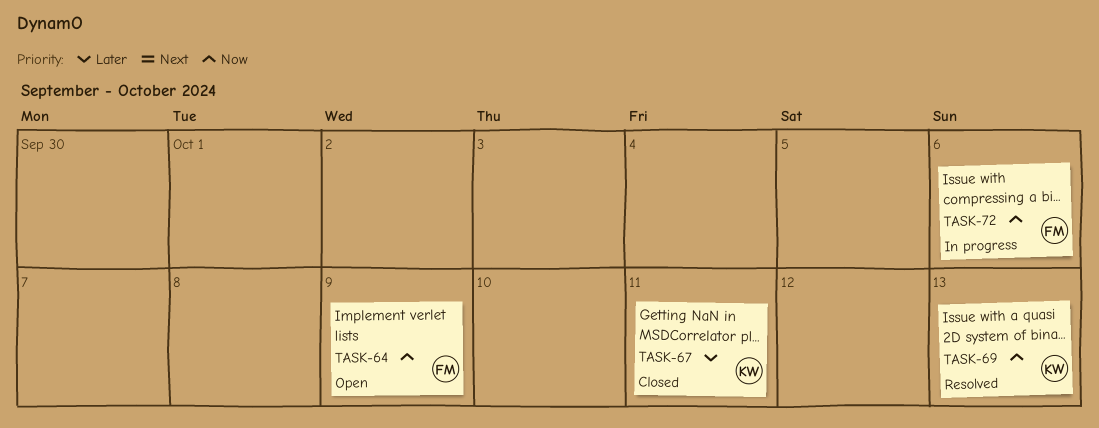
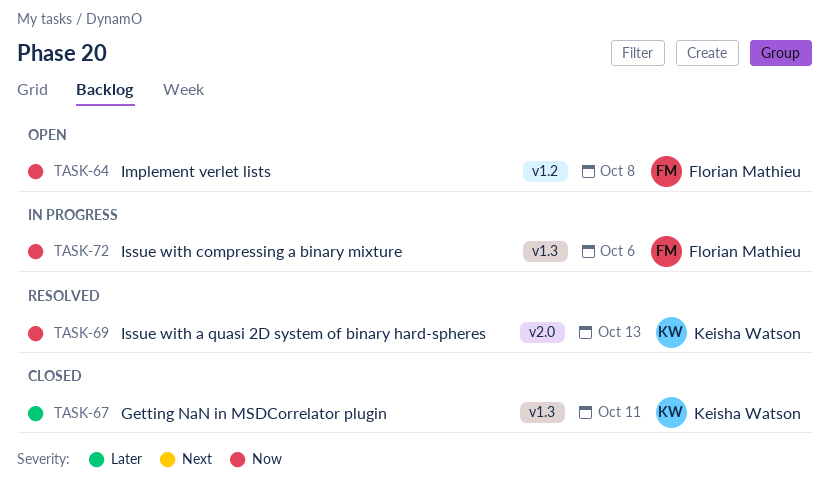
TASK-64, due: Oct 9 -> Oct 8

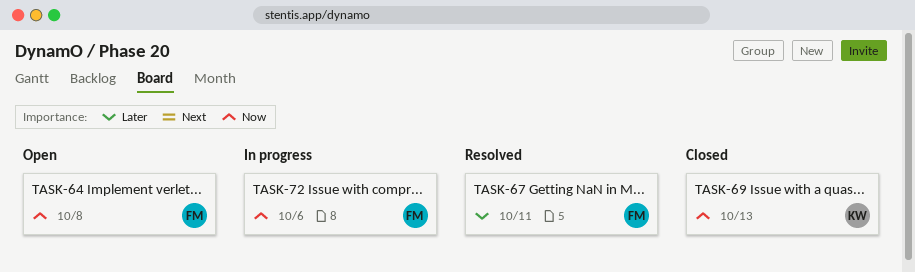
TASK-67, status: Closed -> Resolved
TASK-67, owner: Keisha Watson -> Florian Mathieu
TASK-69, status: Resolved -> Closed

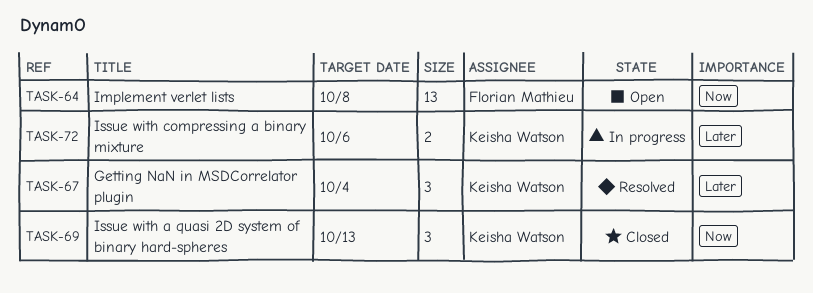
TASK-67, owner: Florian Mathieu -> Keisha Watson
TASK-67, due: Oct 11 -> Oct 4
TASK-72, owner: Florian Mathieu -> Keisha Watson
TASK-72, priority: Now -> Later

